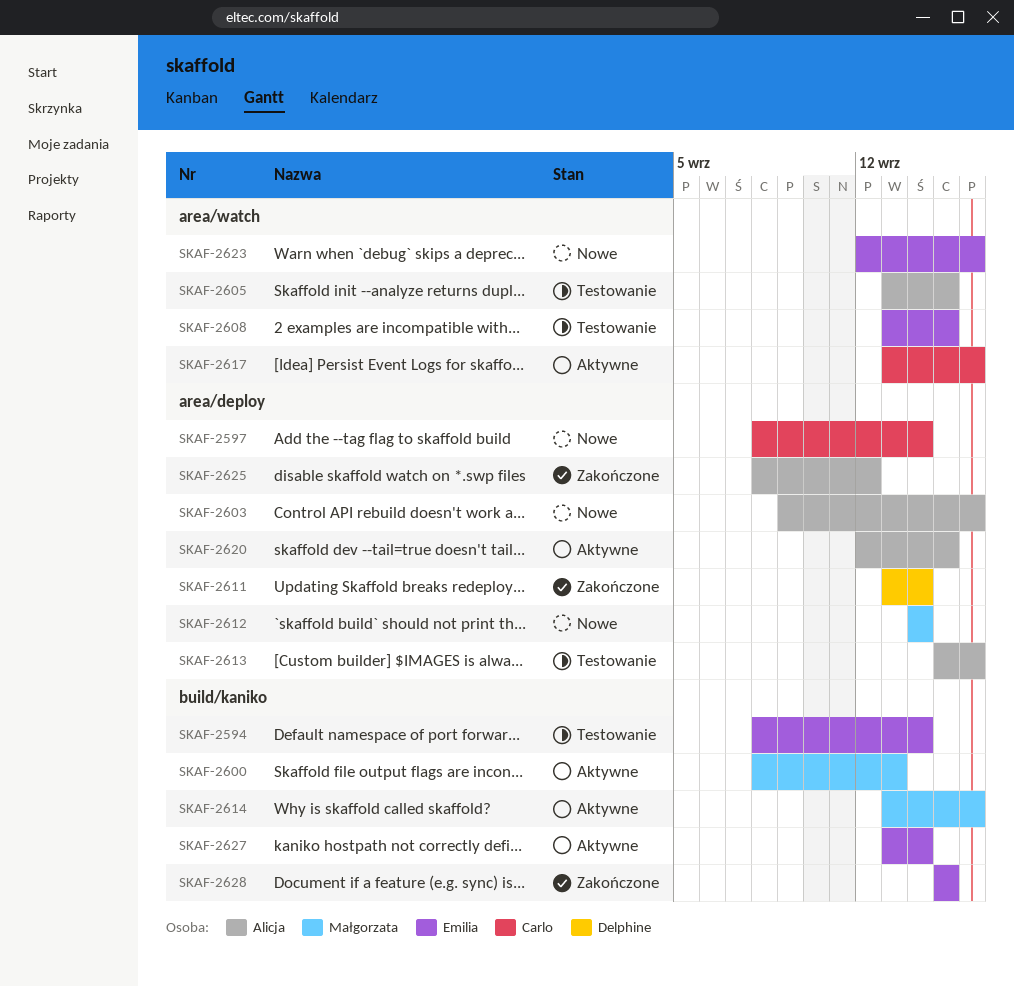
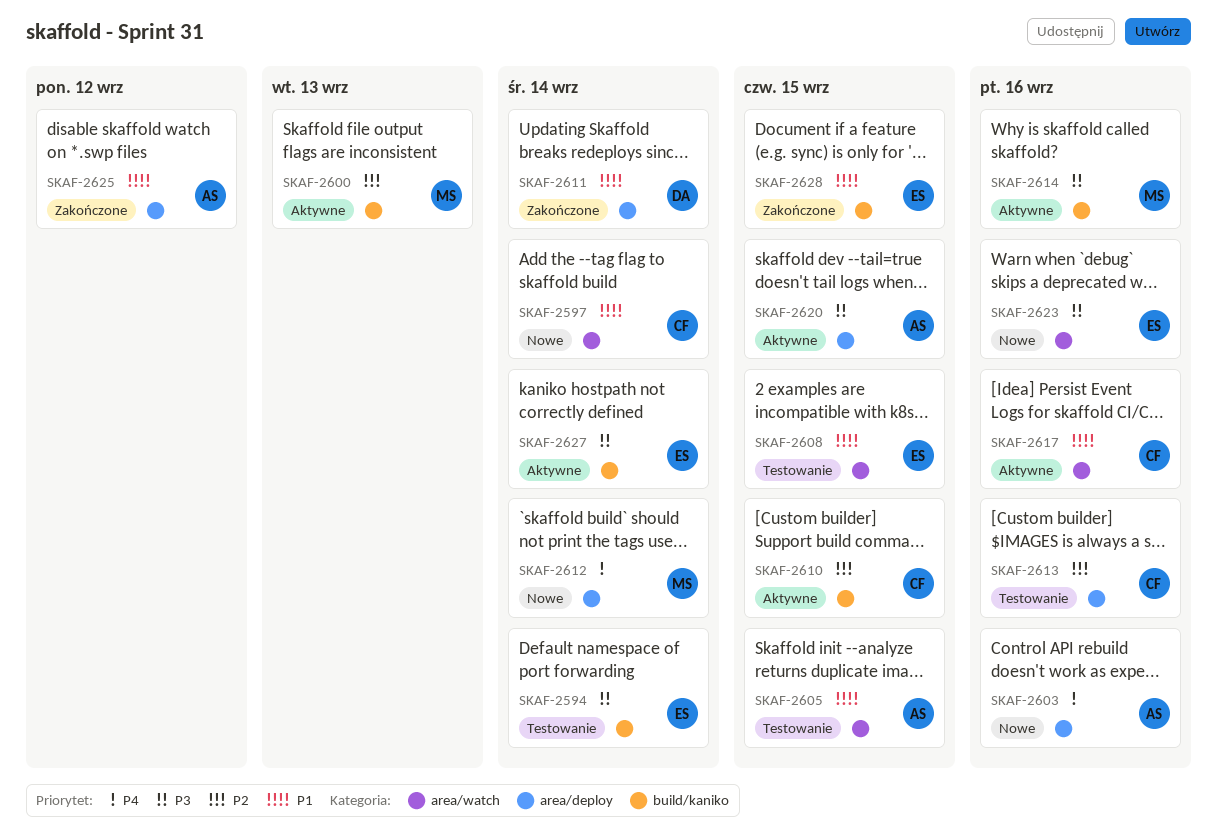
SKAF-2597, label: area/deploy -> area/watch
SKAF-2610: none -> present
SKAF-2613, owner: Alicja -> Carlo

